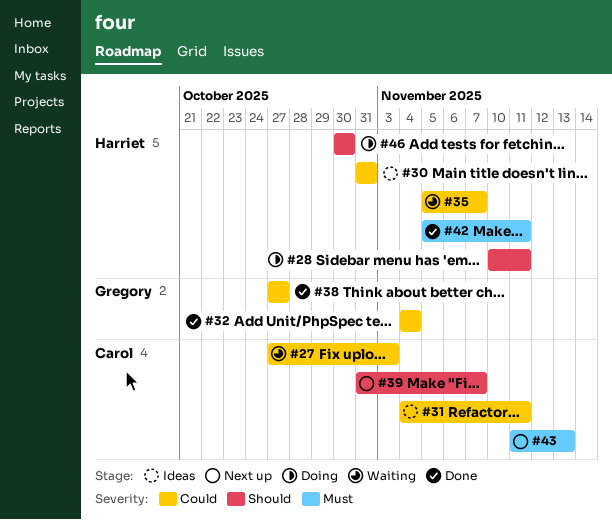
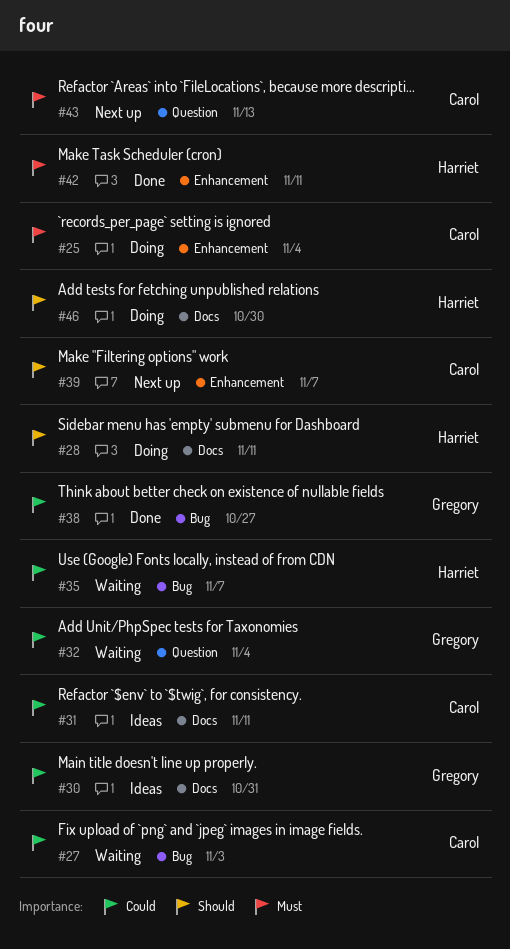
#25: none -> present
#30, owner: Harriet -> Gregory
#32, status: Done -> Waiting

